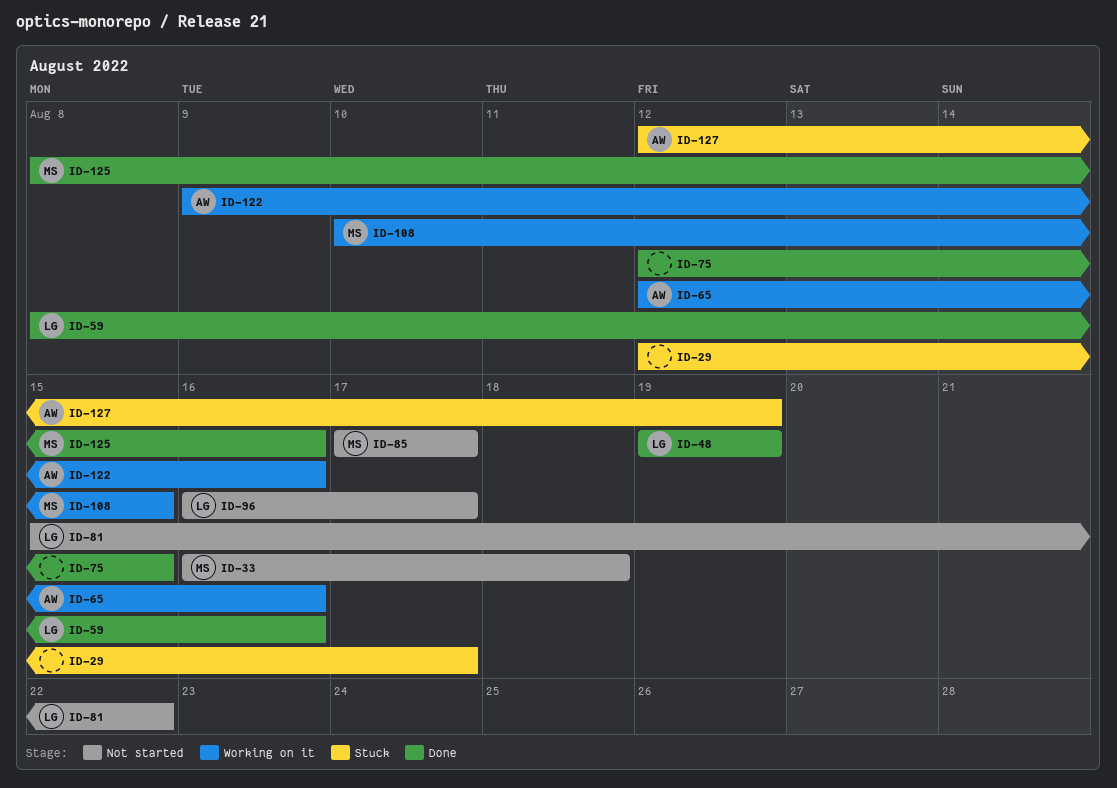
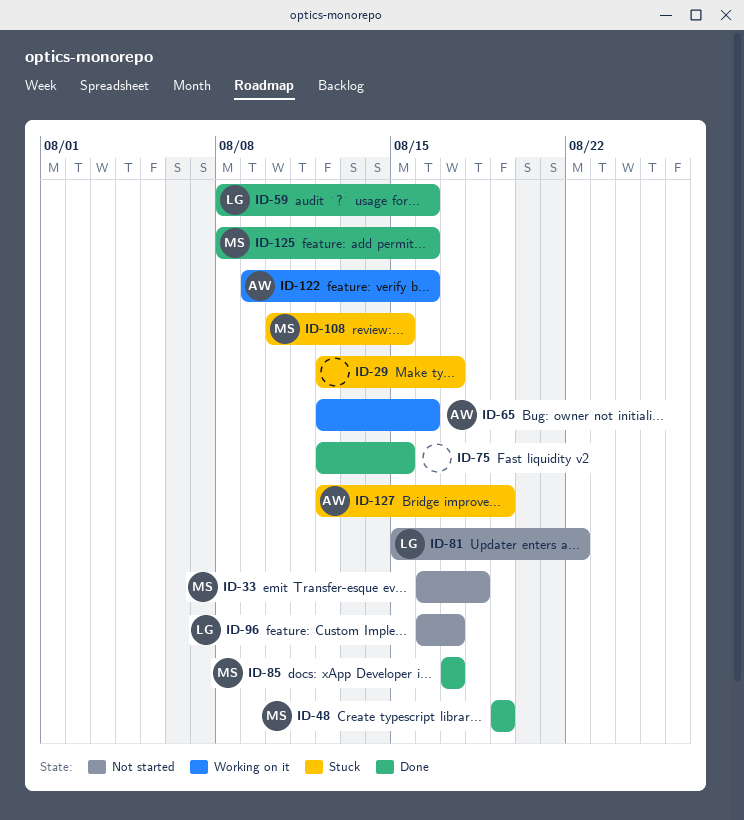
ID-48, owner: LG -> MS
ID-85, status: Not started -> Done
ID-108, status: Working on it -> Stuck

